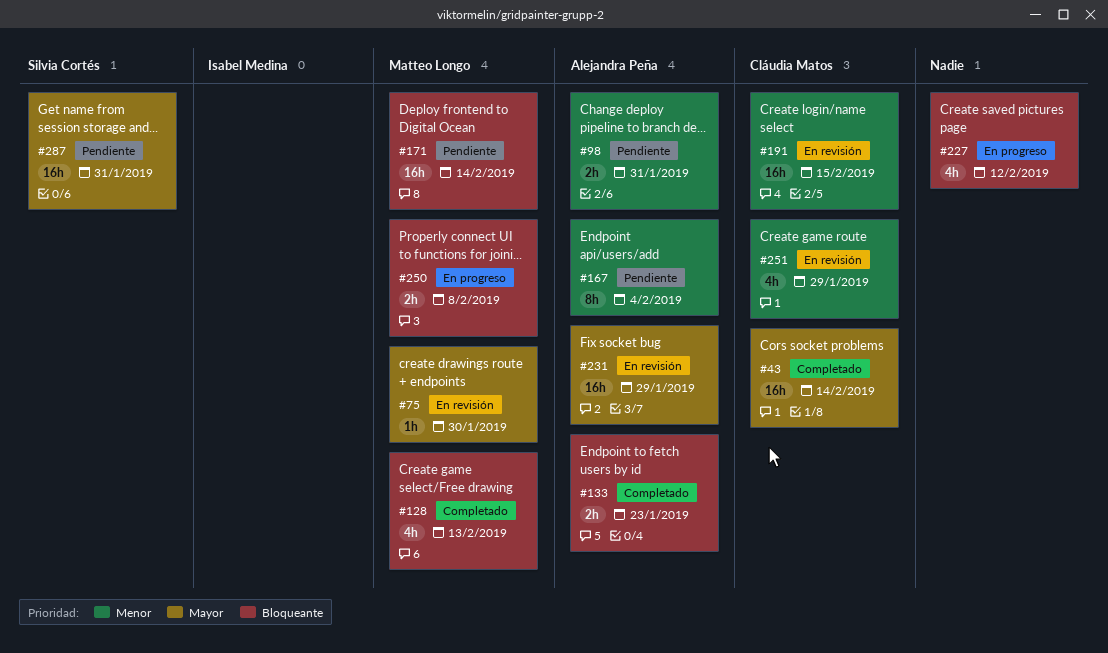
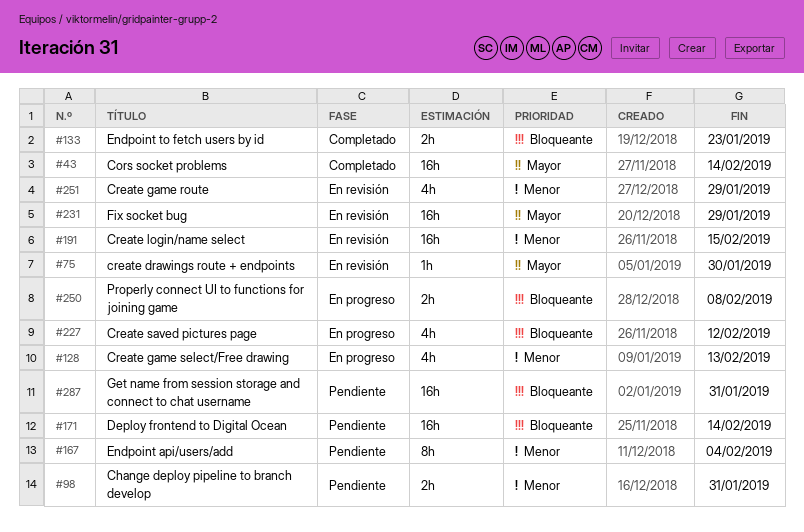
#128, status: Completado -> En progreso
#128, priority: Bloqueante -> Menor
#287, priority: Mayor -> Bloqueante

